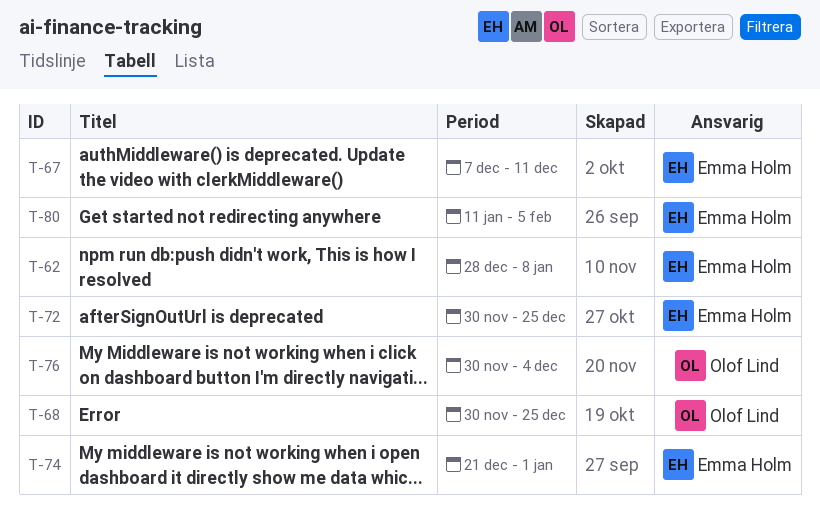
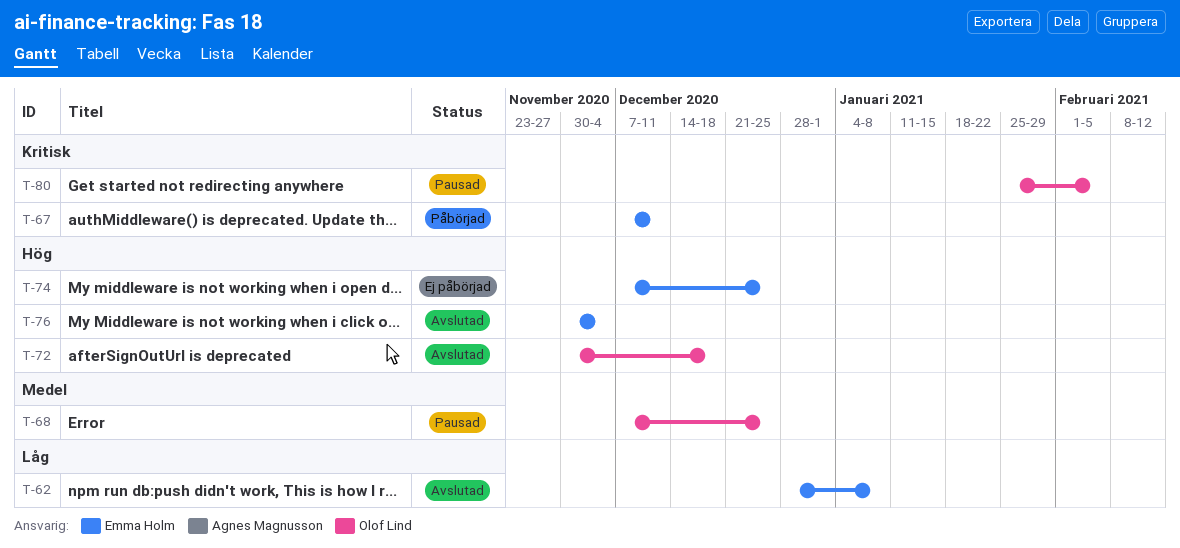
T-68, start: Nov 30 -> Dec 7
T-72, owner: Emma Holm -> Olof Lind
T-72, due: Dec 25 -> Dec 18
T-74, start: Dec 21 -> Dec 7
T-74, due: Jan 1 -> Dec 25
T-76, owner: Olof Lind -> Emma Holm
T-80, owner: Emma Holm -> Olof Lind
T-80, start: Jan 11 -> Jan 25

